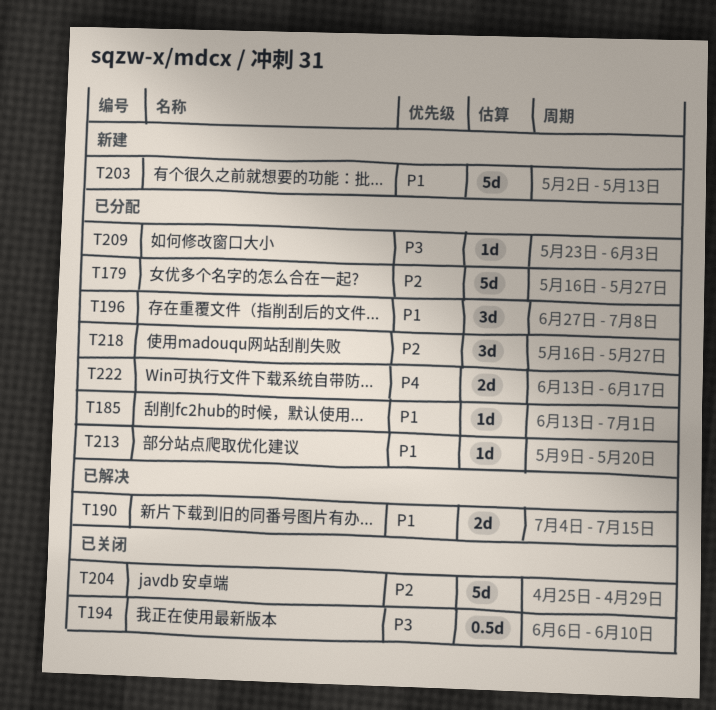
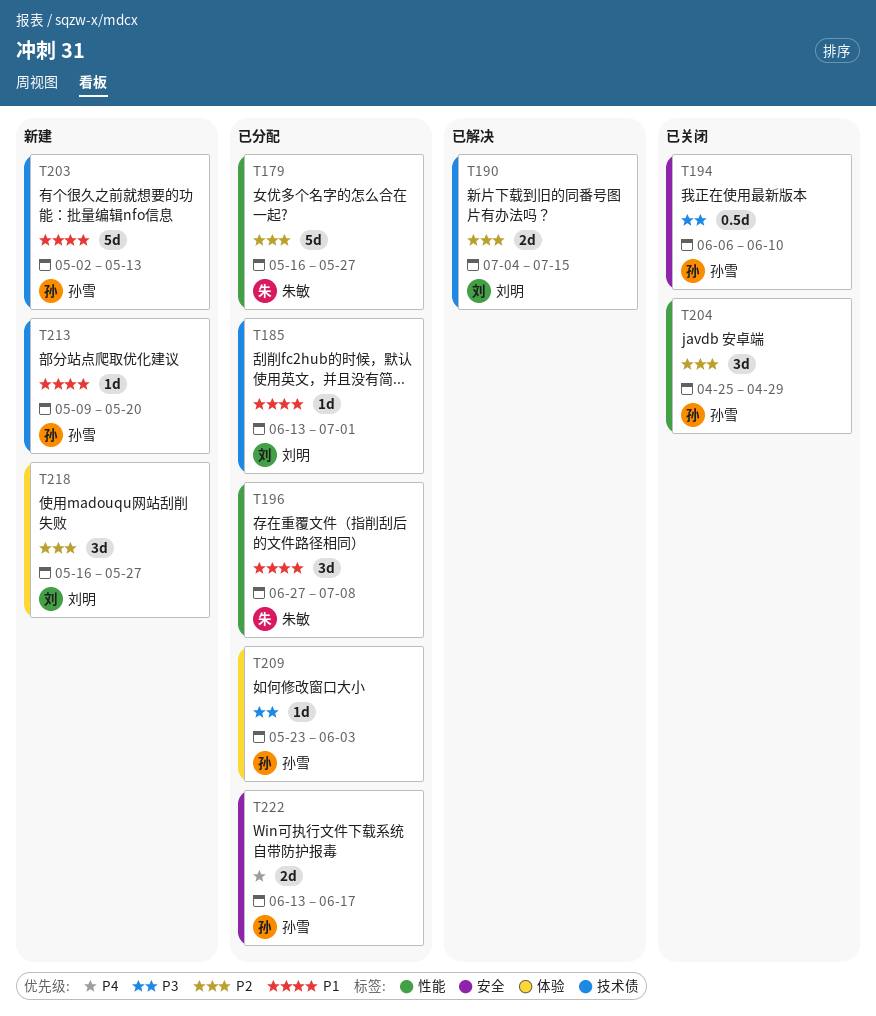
T190, priority: P1 -> P2
T204, estimate: 5d -> 3d
T213, status: 已分配 -> 新建
T218, status: 已分配 -> 新建

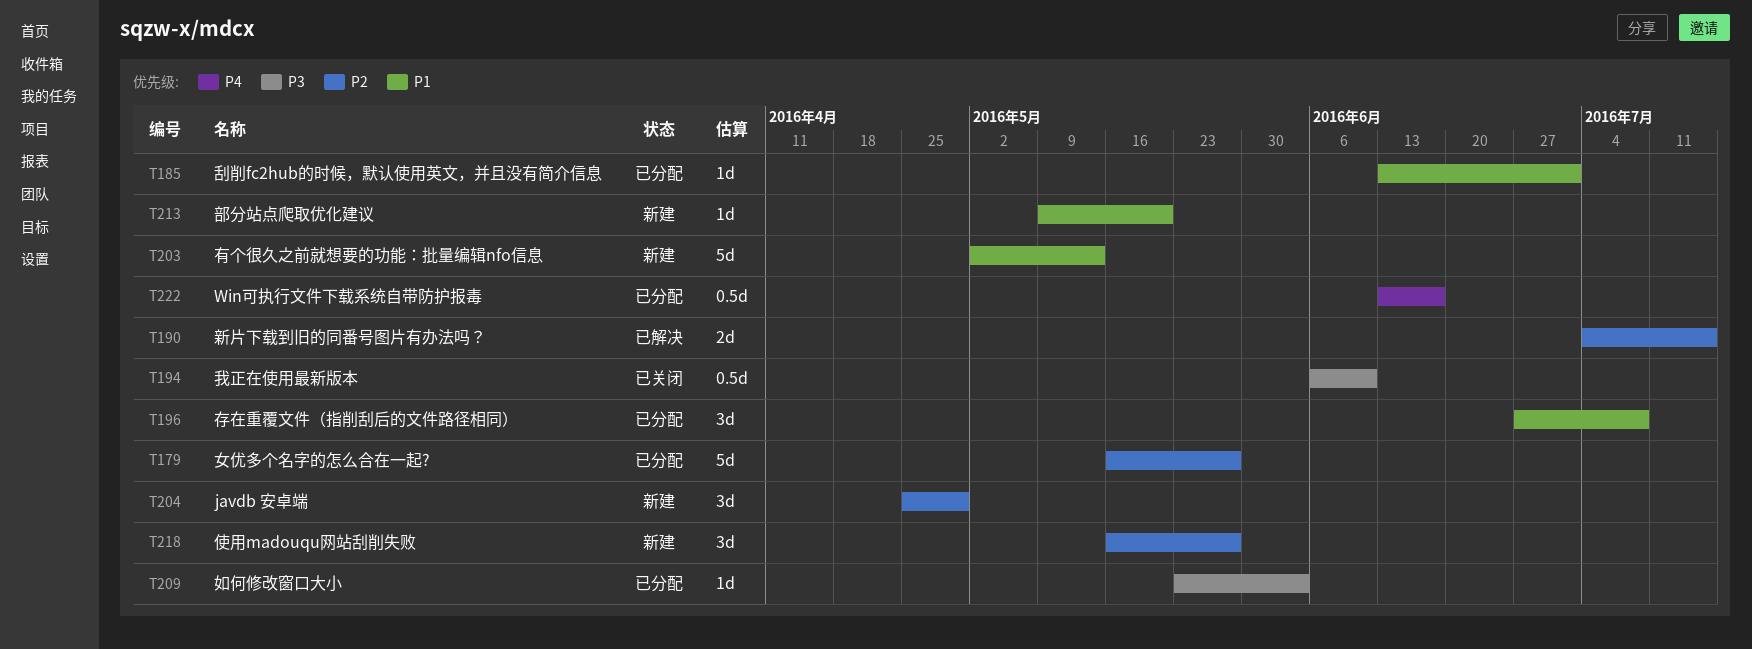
T204, status: 已关闭 -> 新建
T222, estimate: 2d -> 0.5d

